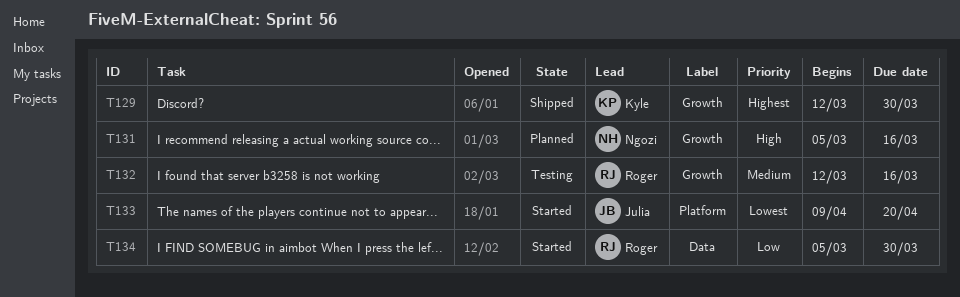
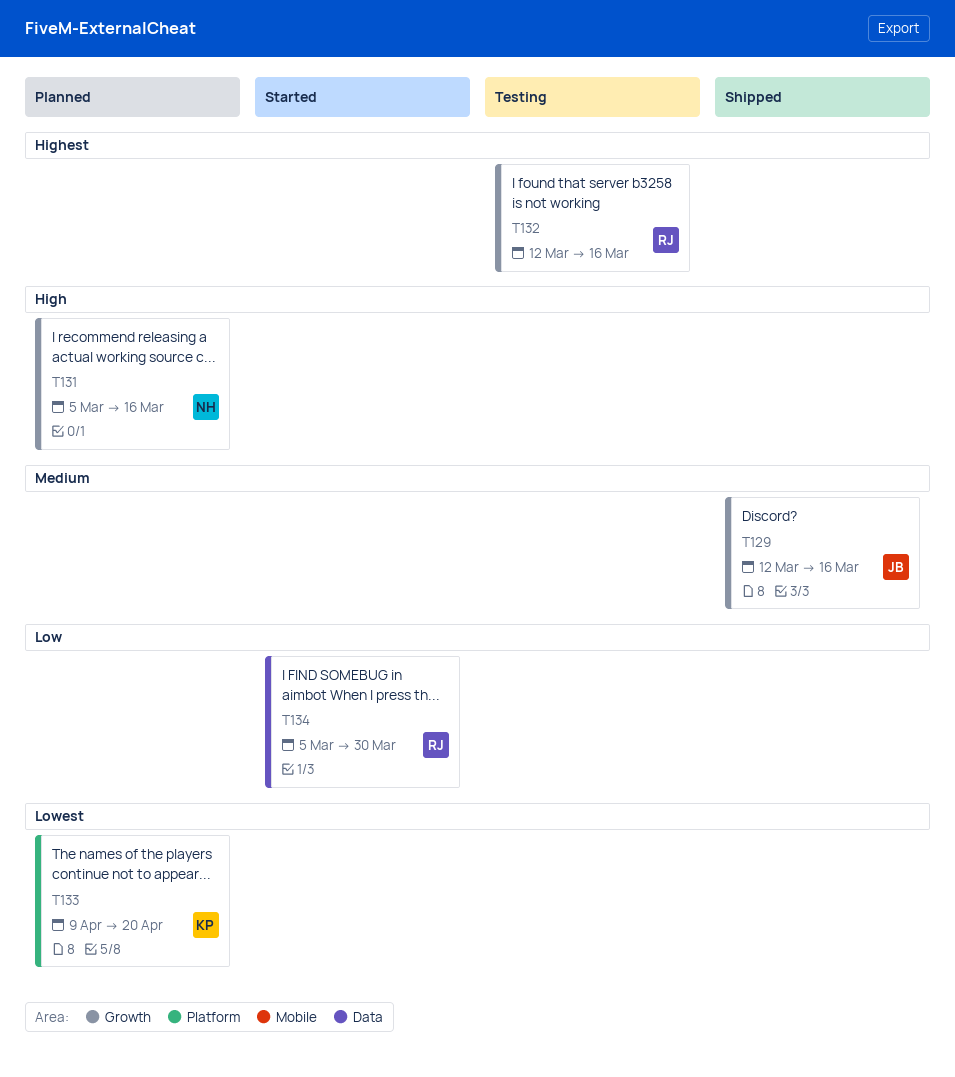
T129, owner: Kyle -> Julia
T129, priority: Highest -> Medium
T129, due: Mar 30 -> Mar 16
T132, priority: Medium -> Highest
T133, status: Started -> Planned
T133, owner: Julia -> Kyle

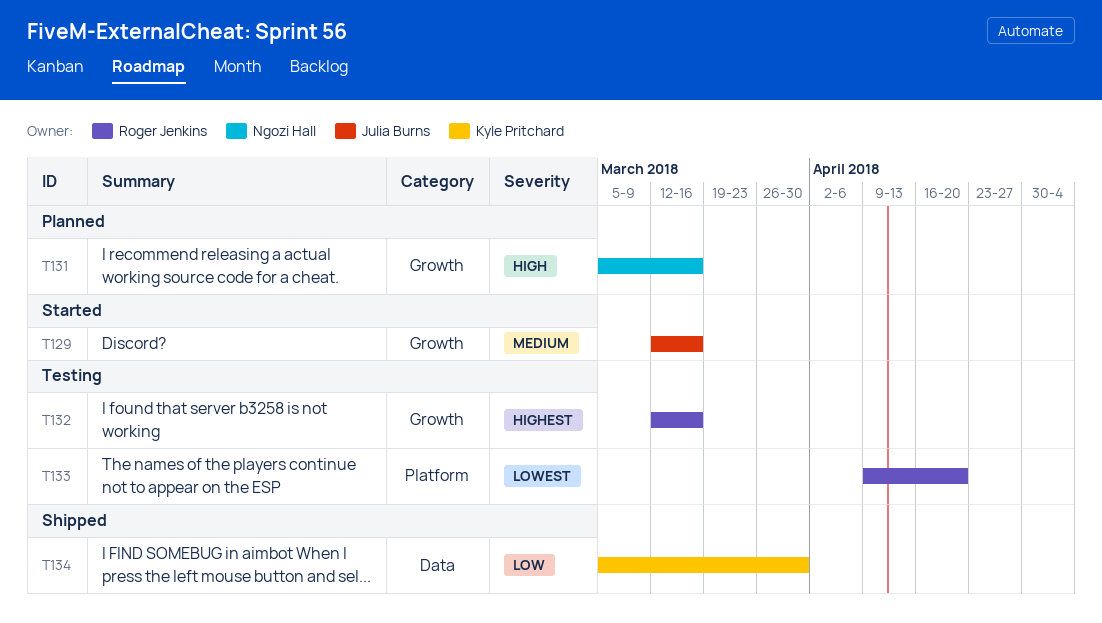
T129, status: Shipped -> Started
T133, status: Planned -> Testing
T133, owner: Kyle Pritchard -> Roger Jenkins
T134, status: Started -> Shipped
T134, owner: Roger Jenkins -> Kyle Pritchard

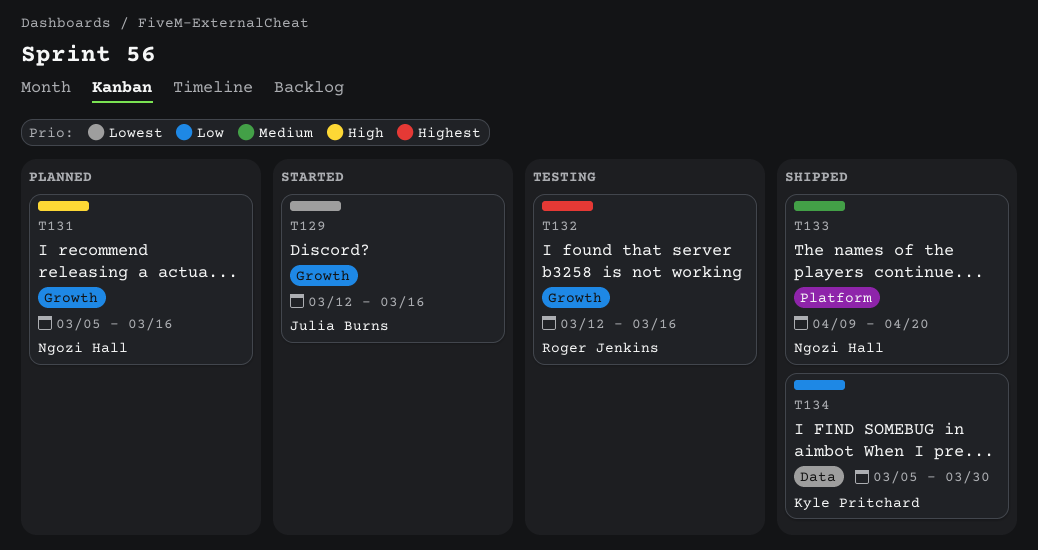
T129, priority: Medium -> Lowest
T133, status: Testing -> Shipped
T133, owner: Roger Jenkins -> Ngozi Hall
T133, priority: Lowest -> Medium

